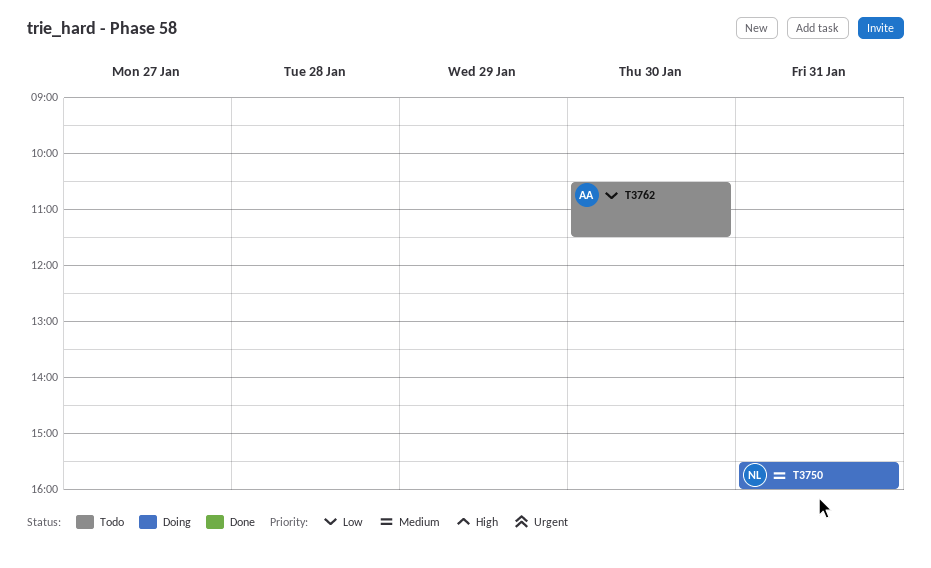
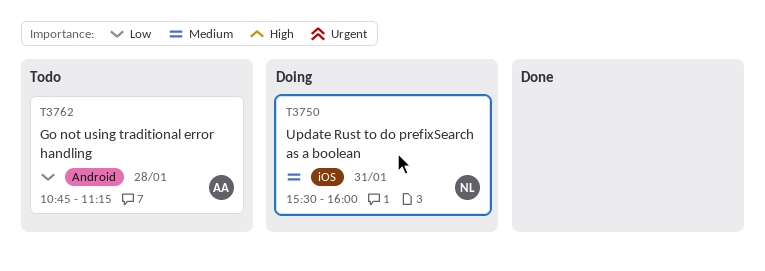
T3762, day: Jan 30 -> Jan 28
T3762, begins: 10:30 -> 10:45
T3762, ends: 11:30 -> 11:15

